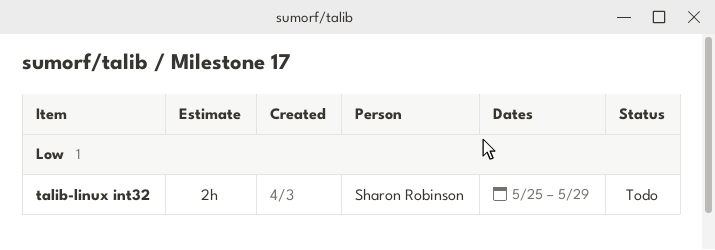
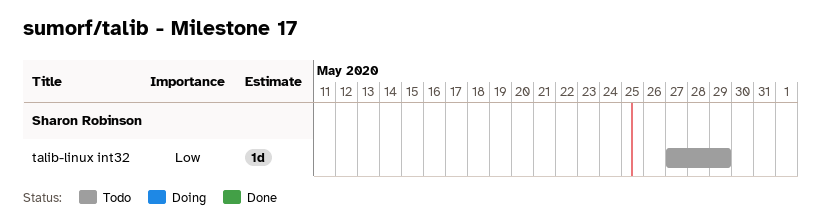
talib-linux int32, estimate: 2h -> 1d
talib-linux int32, start: May 25 -> May 27

